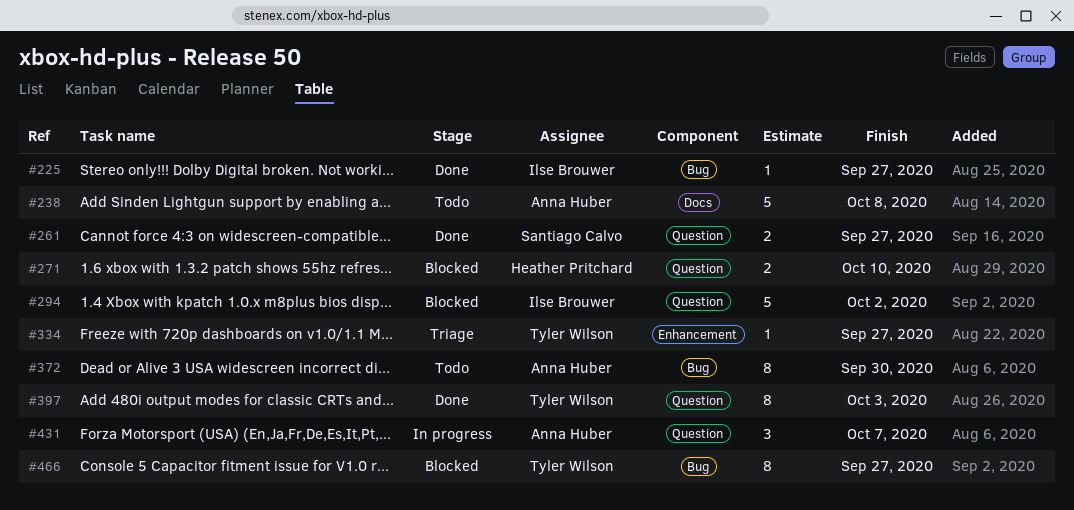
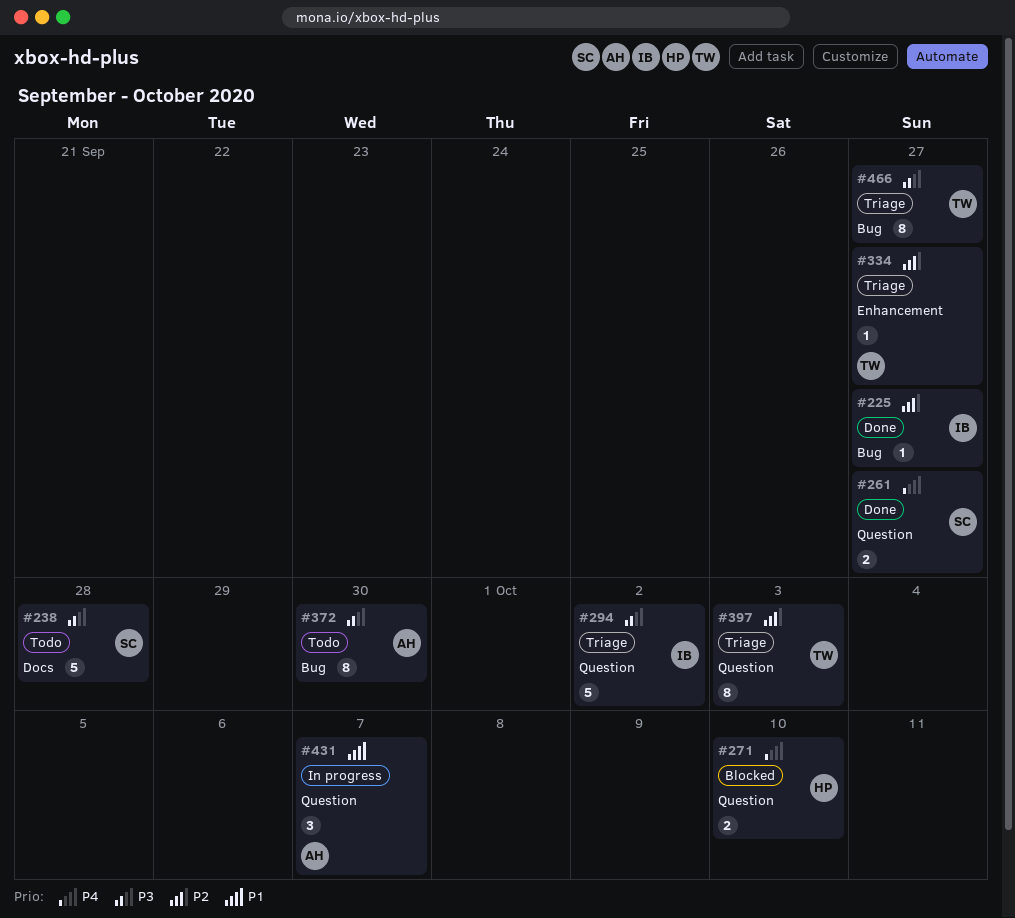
#238, owner: Anna Huber -> Santiago Calvo
#238, due: Oct 8 -> Sep 28
#294, status: Blocked -> Triage
#397, status: Done -> Triage
#466, status: Blocked -> Triage

